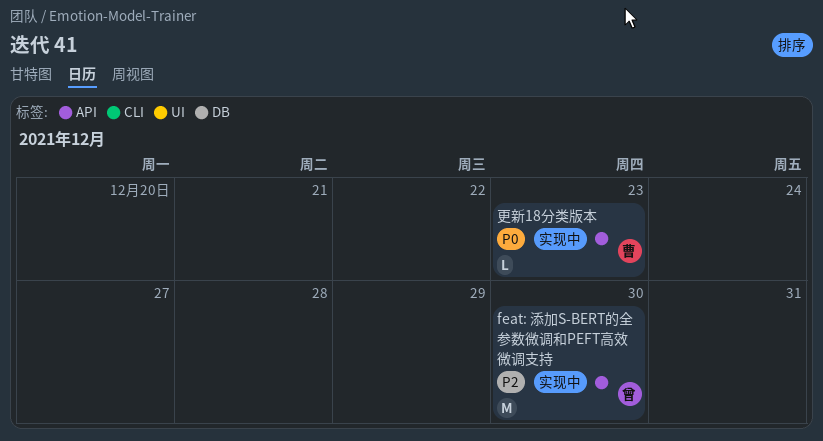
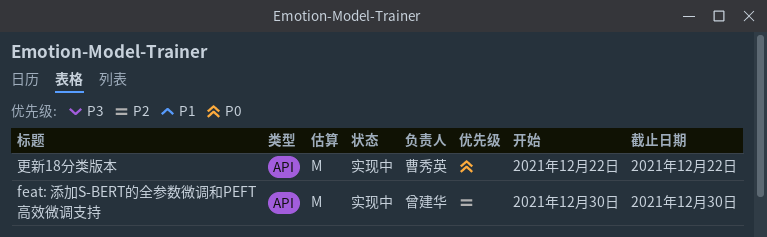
更新18分类版本, estimate: L -> M
更新18分类版本, due: Dec 23 -> Dec 22

